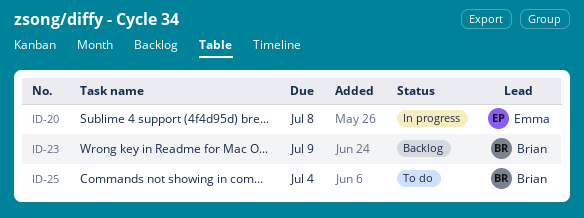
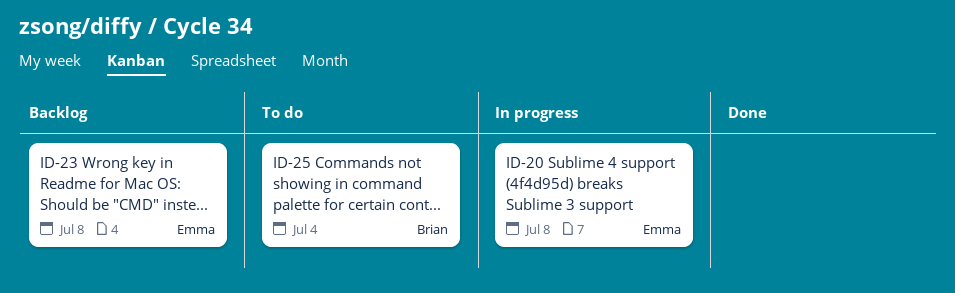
ID-23, owner: Brian -> Emma
ID-23, due: Jul 9 -> Jul 8

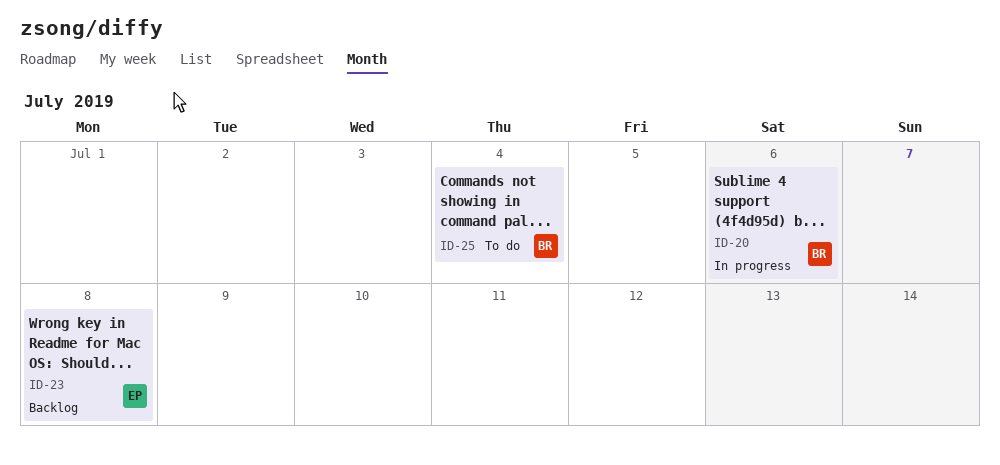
ID-20, owner: Emma -> Brian
ID-20, due: Jul 8 -> Jul 6

